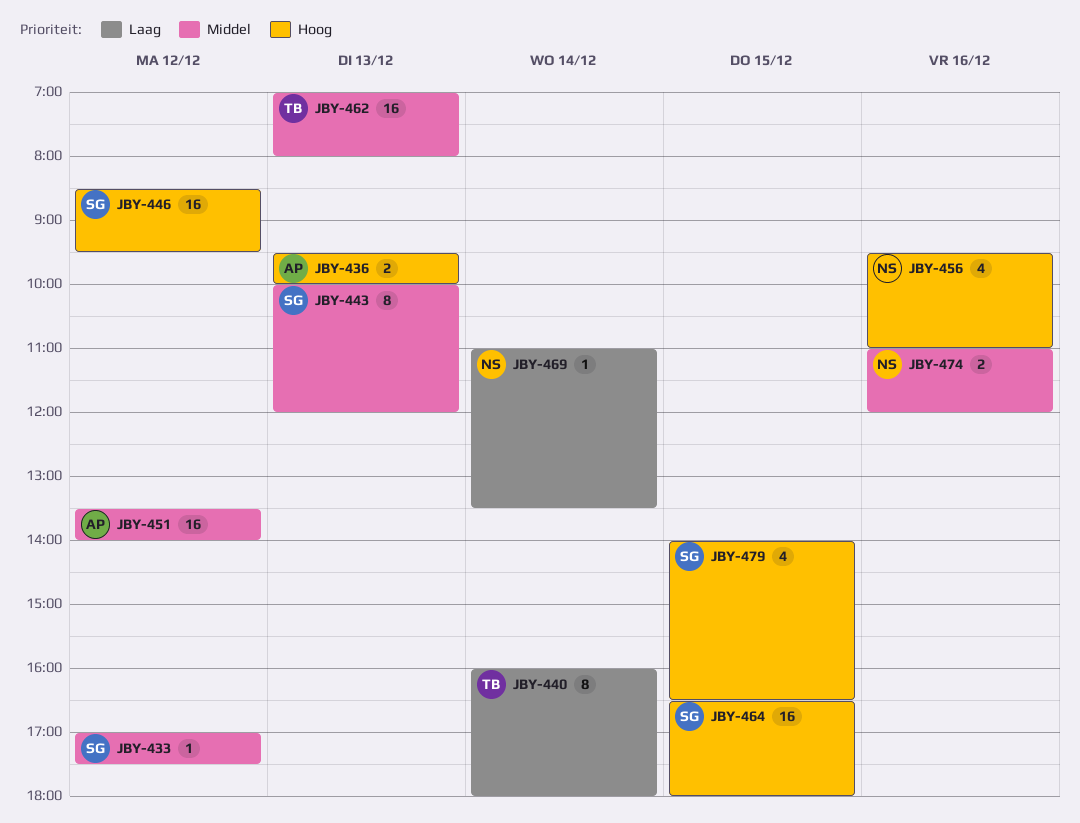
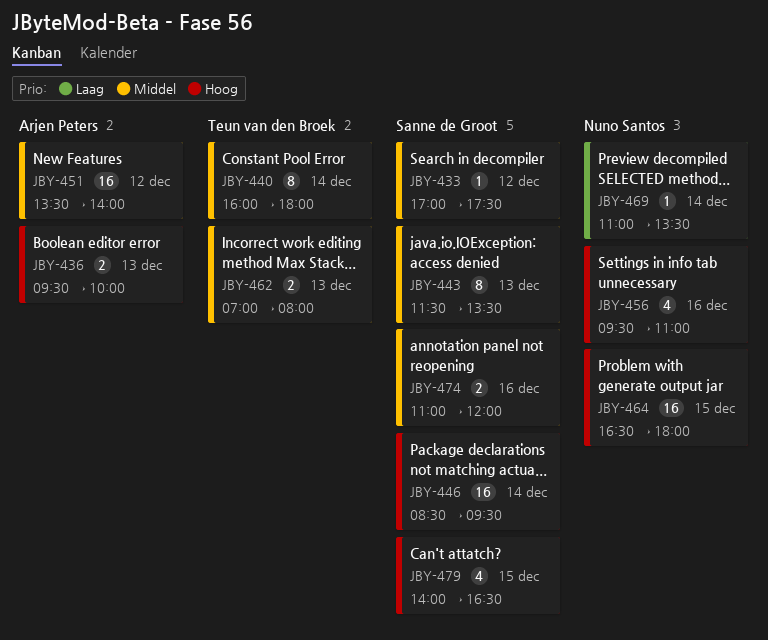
JBY-440, priority: Laag -> Middel
JBY-443, begins: 10:00 -> 11:30
JBY-443, ends: 12:00 -> 13:30
JBY-446, day: Dec 12 -> Dec 14
JBY-462, estimate: 16 -> 2
JBY-464, owner: Sanne de Groot -> Nuno Santos
JBY-474, owner: Nuno Santos -> Sanne de Groot

